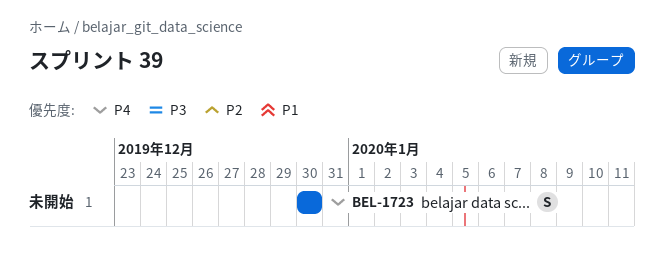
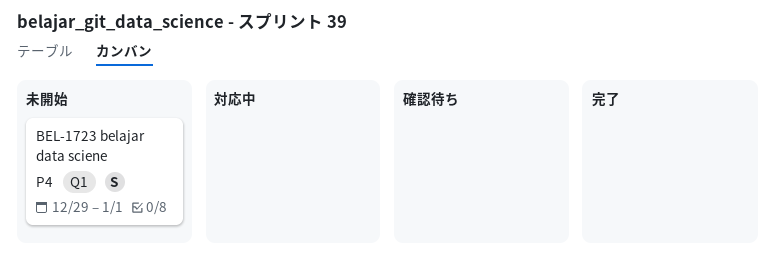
BEL-1723, start: Dec 30 -> Dec 29
BEL-1723, due: Dec 30 -> Jan 1

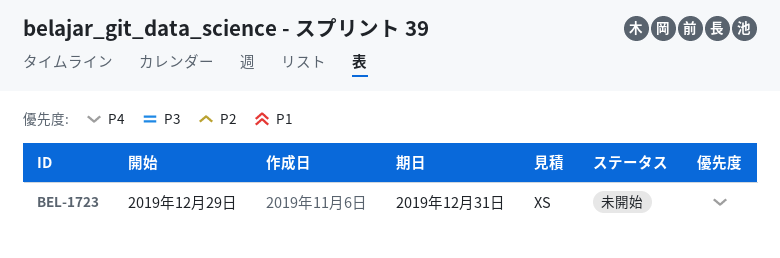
BEL-1723, estimate: S -> XS
BEL-1723, due: Jan 1 -> Dec 31

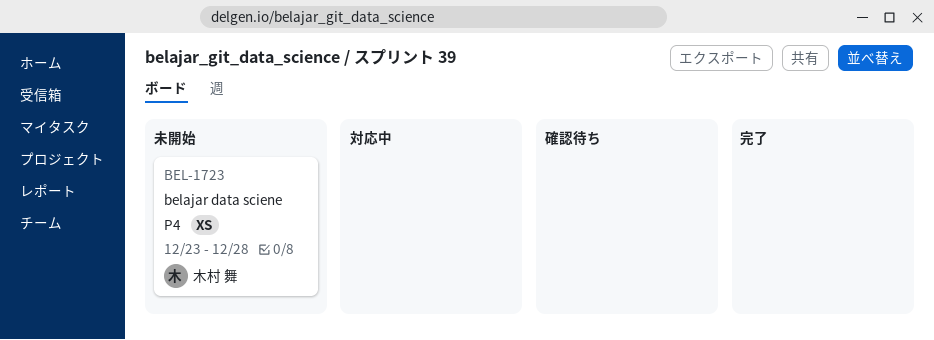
BEL-1723, start: Dec 29 -> Dec 23
BEL-1723, due: Dec 31 -> Dec 28

